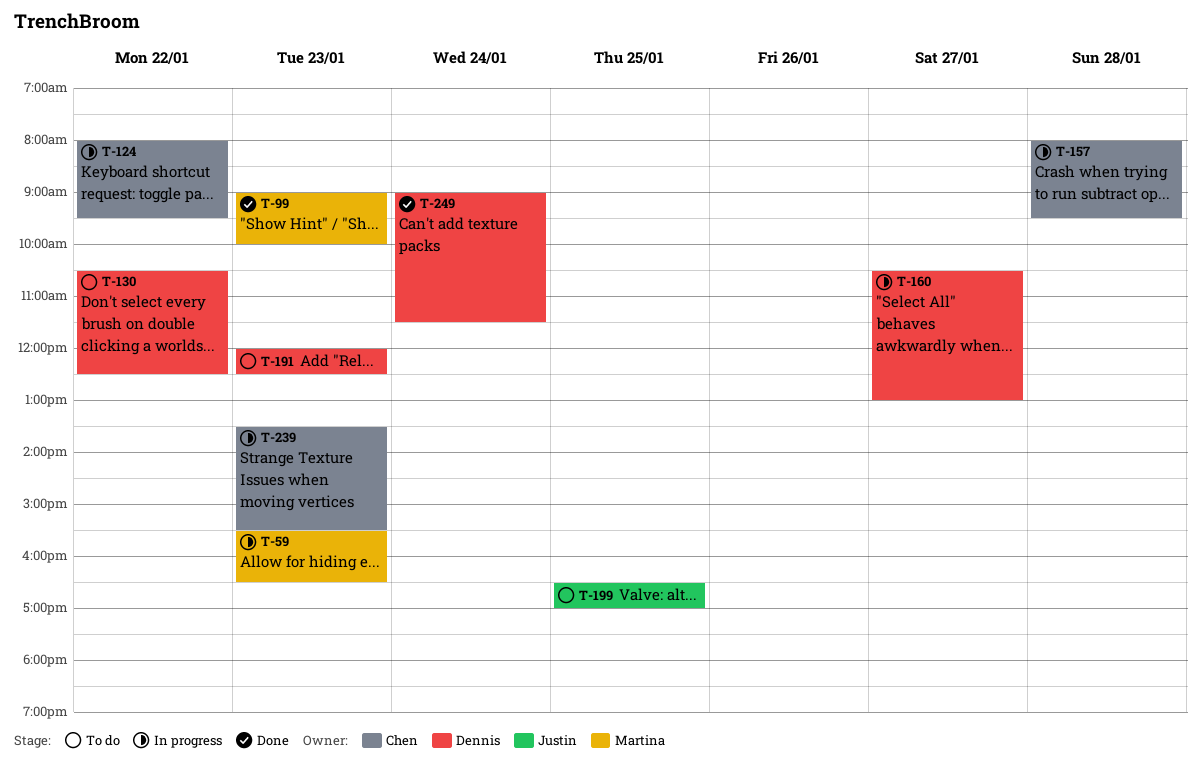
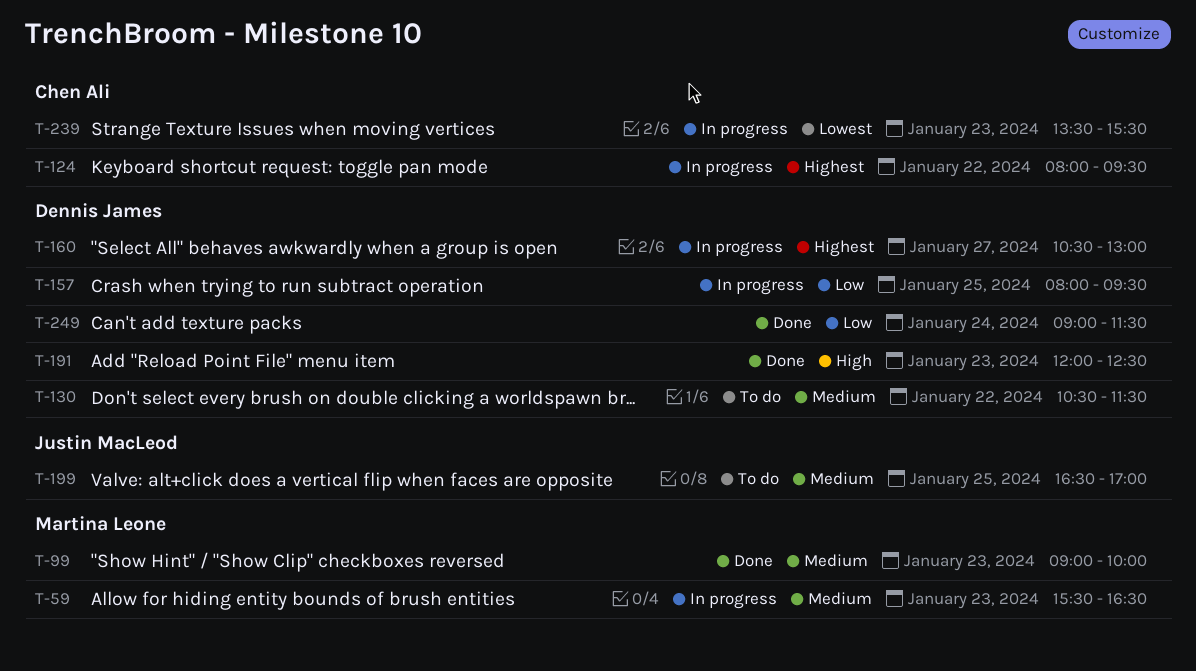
T-130, ends: 12:30 -> 11:30
T-157, owner: Chen Ali -> Dennis James
T-157, day: Jan 28 -> Jan 25
T-191, status: To do -> Done

